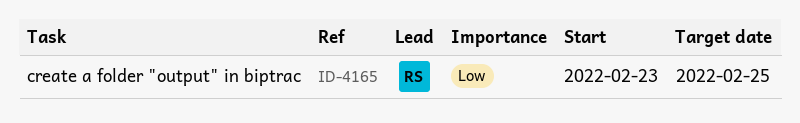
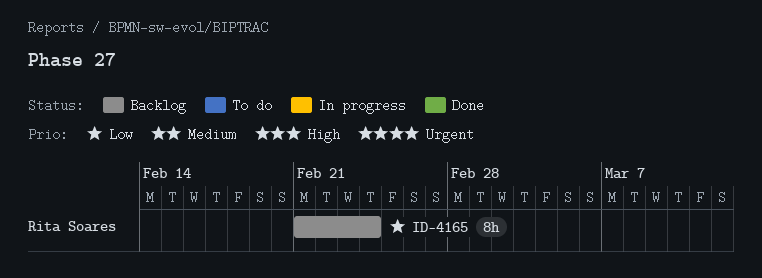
ID-4165, start: Feb 23 -> Feb 21
ID-4165, due: Feb 25 -> Feb 24

